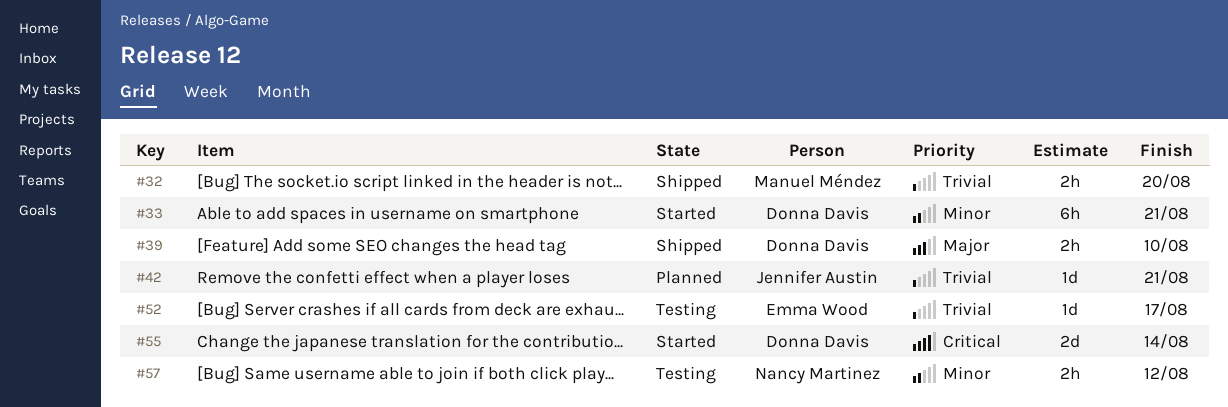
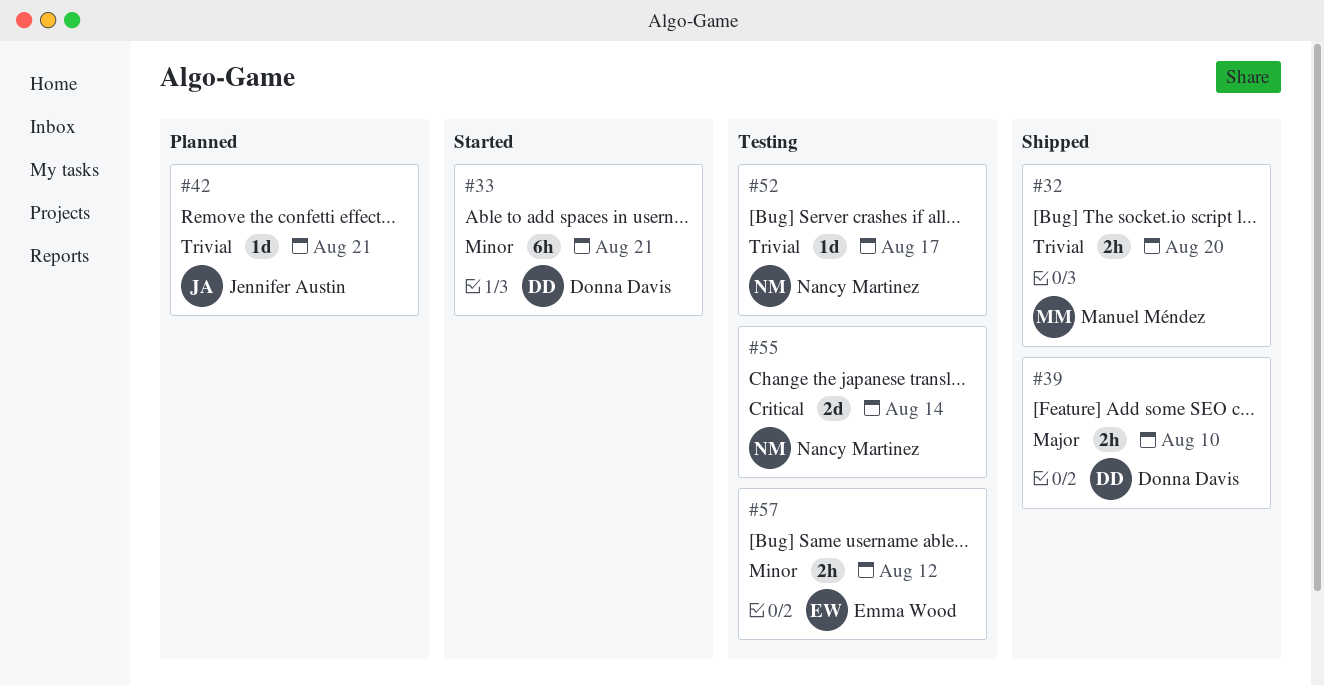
#52, owner: Emma Wood -> Nancy Martinez
#55, status: Started -> Testing
#55, owner: Donna Davis -> Nancy Martinez
#57, owner: Nancy Martinez -> Emma Wood

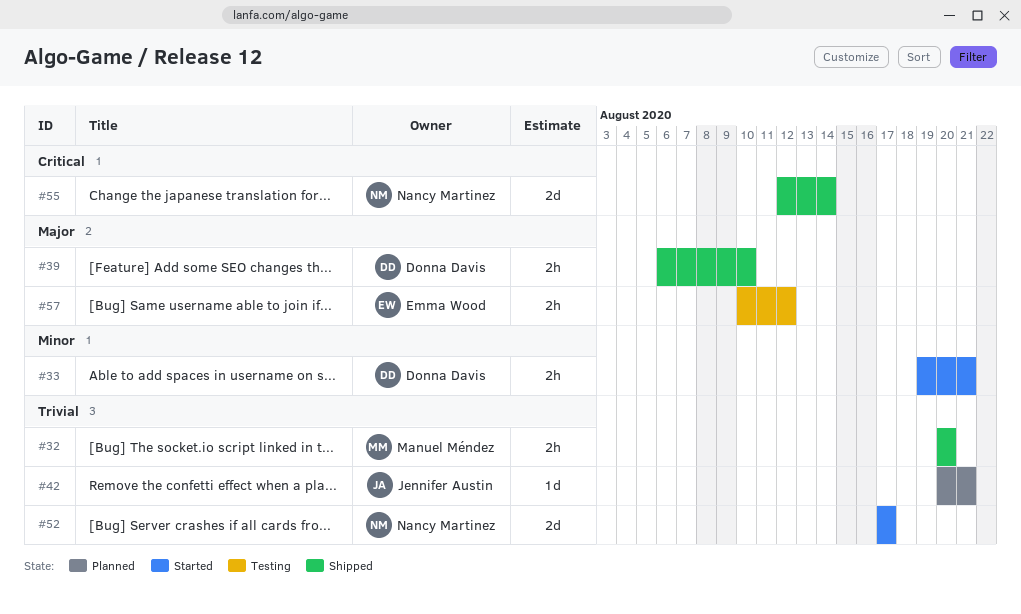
#33, estimate: 6h -> 2h
#52, status: Testing -> Started
#52, estimate: 1d -> 2d
#55, status: Testing -> Shipped
#57, priority: Minor -> Major

